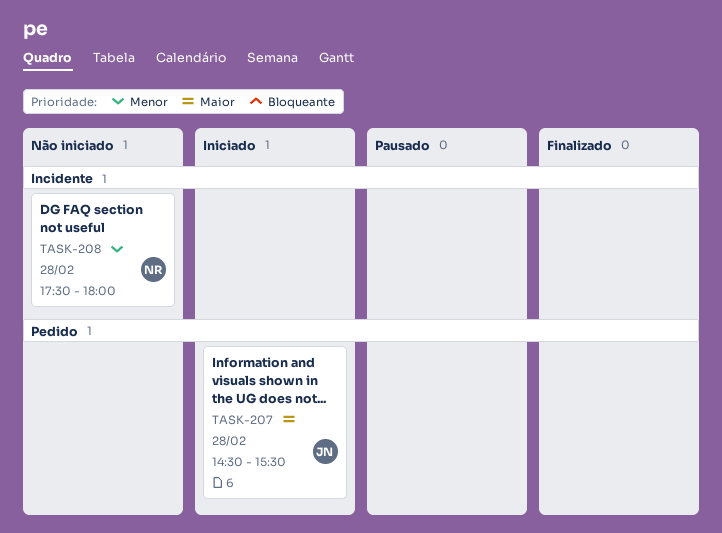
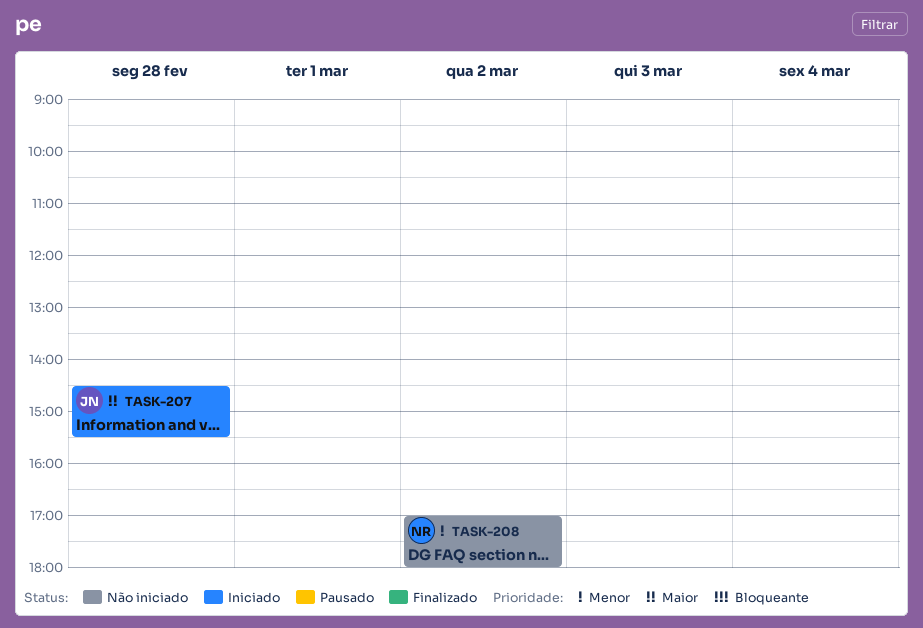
TASK-208, day: Feb 28 -> Mar 2
TASK-208, begins: 17:30 -> 17:00

